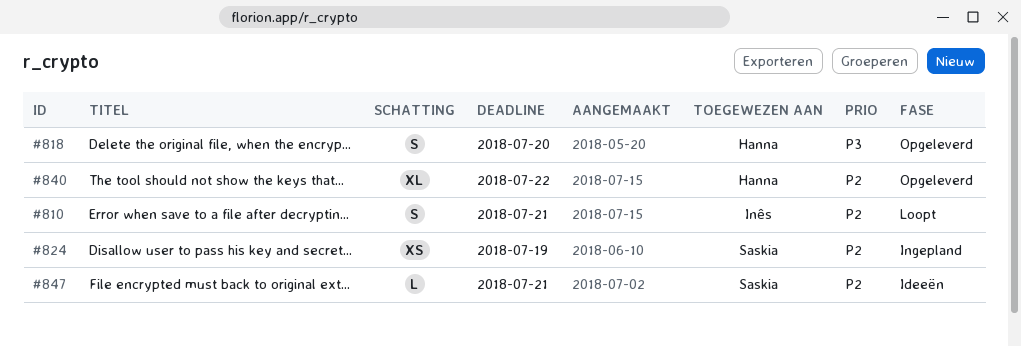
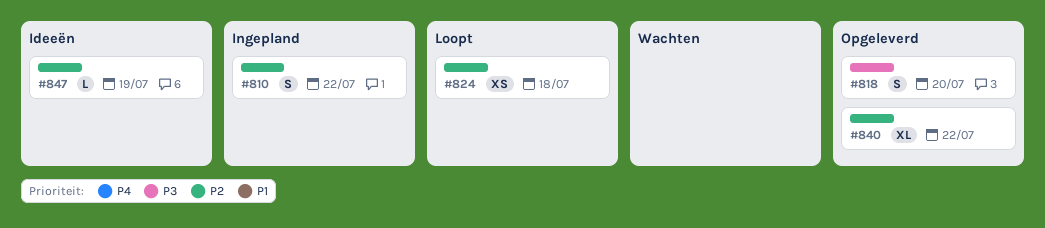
#810, status: Loopt -> Ingepland
#810, due: Jul 21 -> Jul 22
#824, status: Ingepland -> Loopt
#824, due: Jul 19 -> Jul 18
#847, due: Jul 21 -> Jul 19

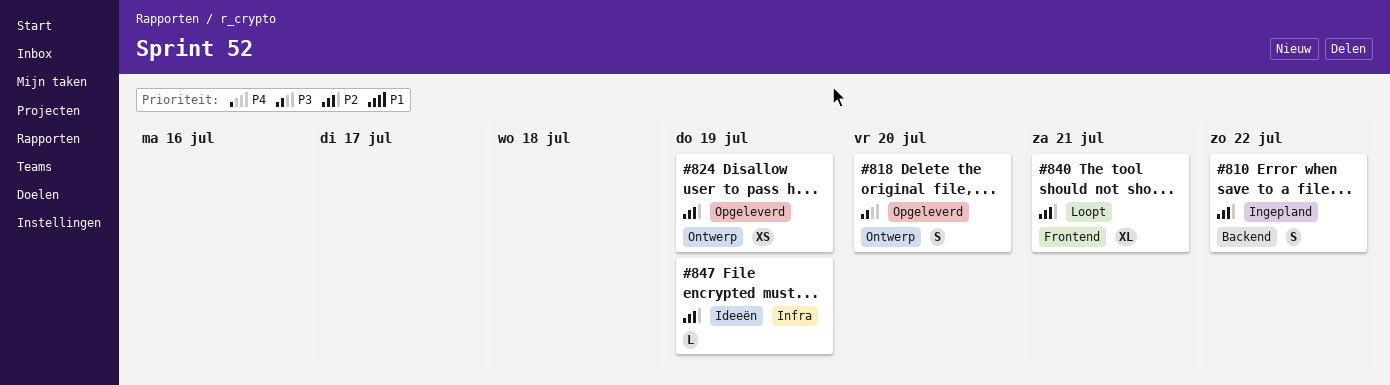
#824, status: Loopt -> Opgeleverd
#824, due: Jul 18 -> Jul 19
#840, status: Opgeleverd -> Loopt
#840, due: Jul 22 -> Jul 21

